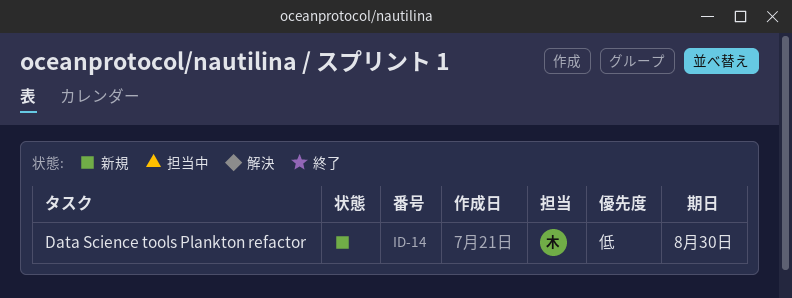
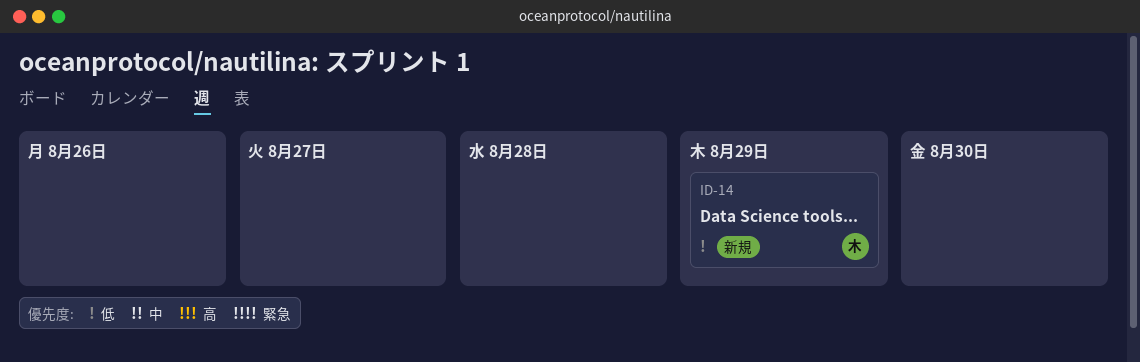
ID-14, due: Aug 30 -> Aug 29

